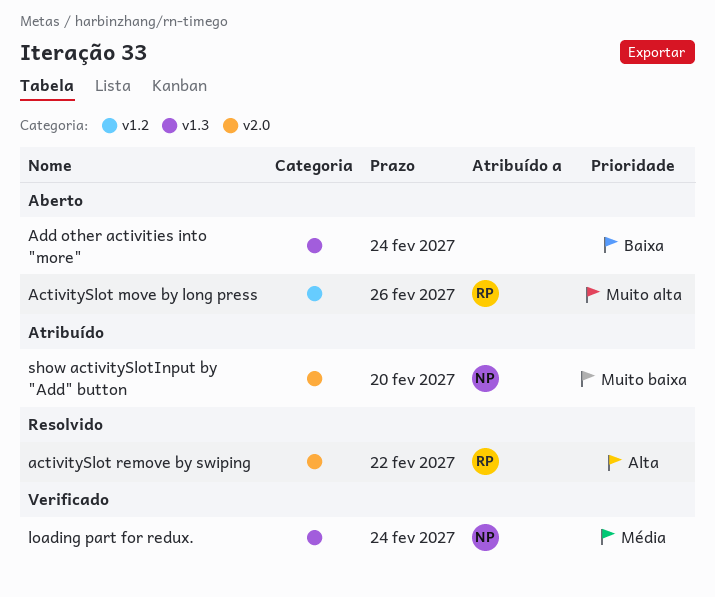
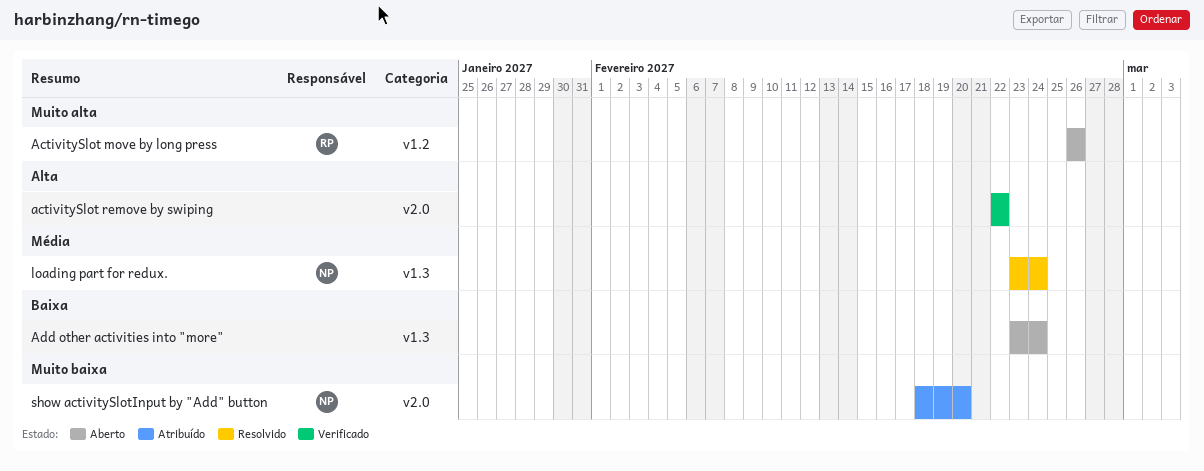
activitySlot remove by swiping, status: Resolvido -> Verificado
activitySlot remove by swiping, owner: RP -> none
loading part for redux., status: Verificado -> Resolvido

